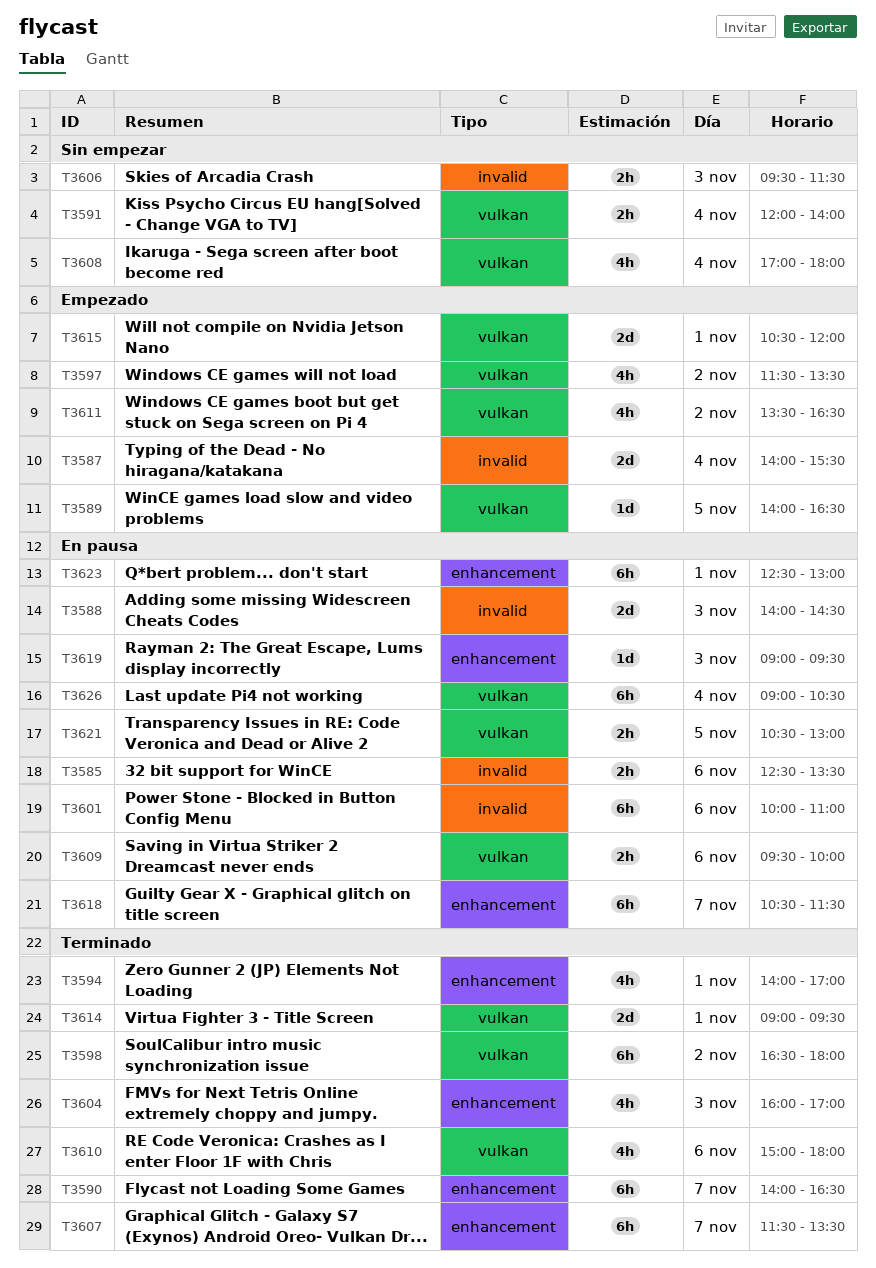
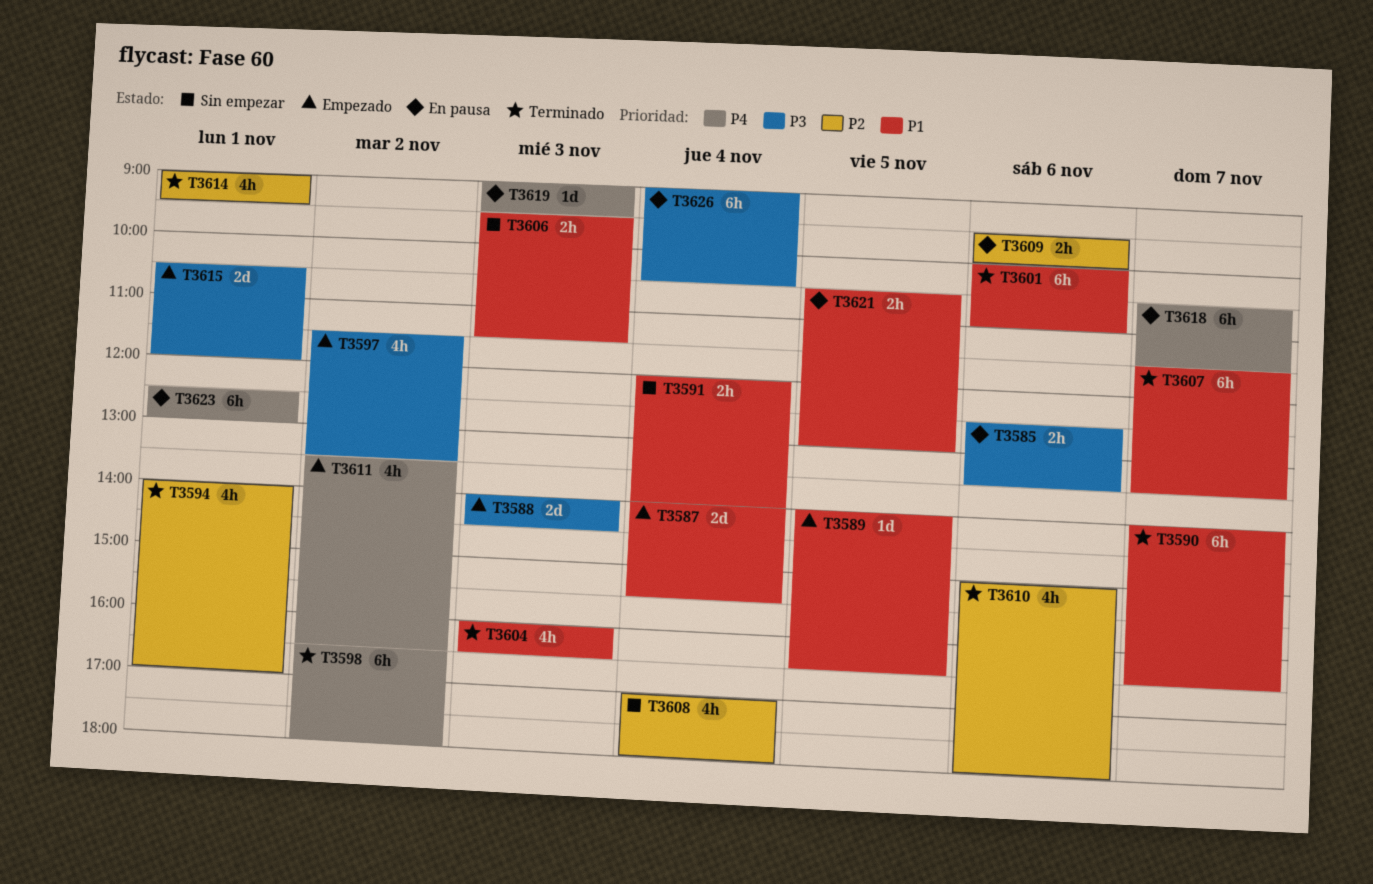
T3588, status: En pausa -> Empezado
T3601, status: En pausa -> Terminado
T3604, ends: 17:00 -> 16:30
T3614, estimate: 2d -> 4h

